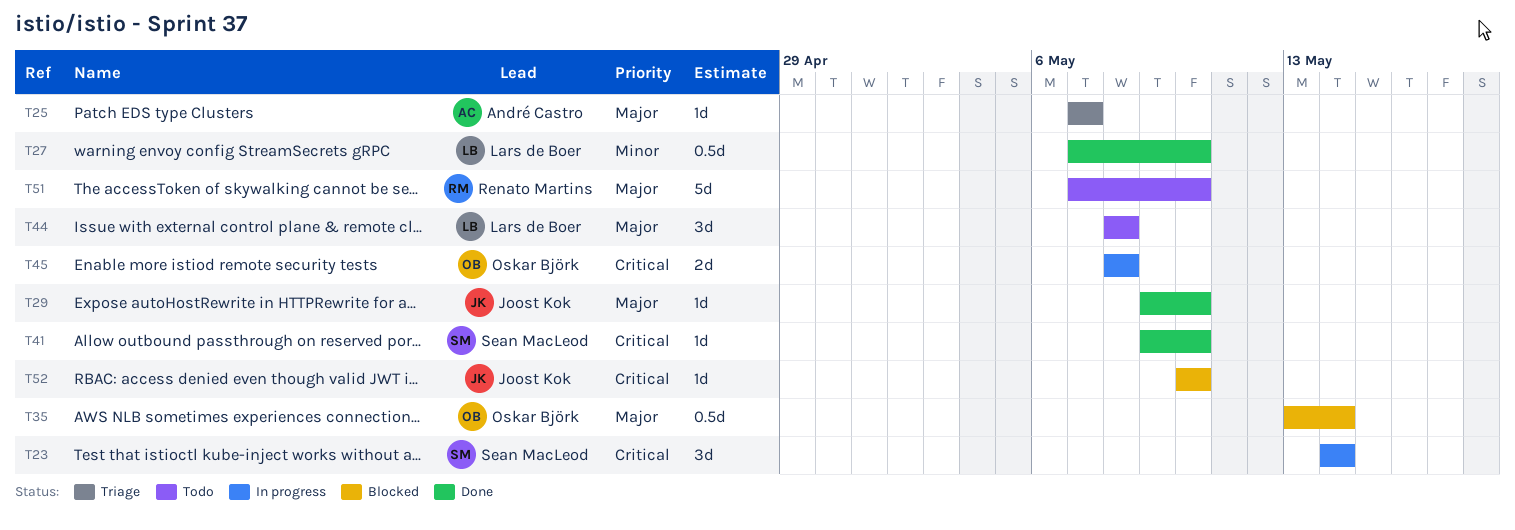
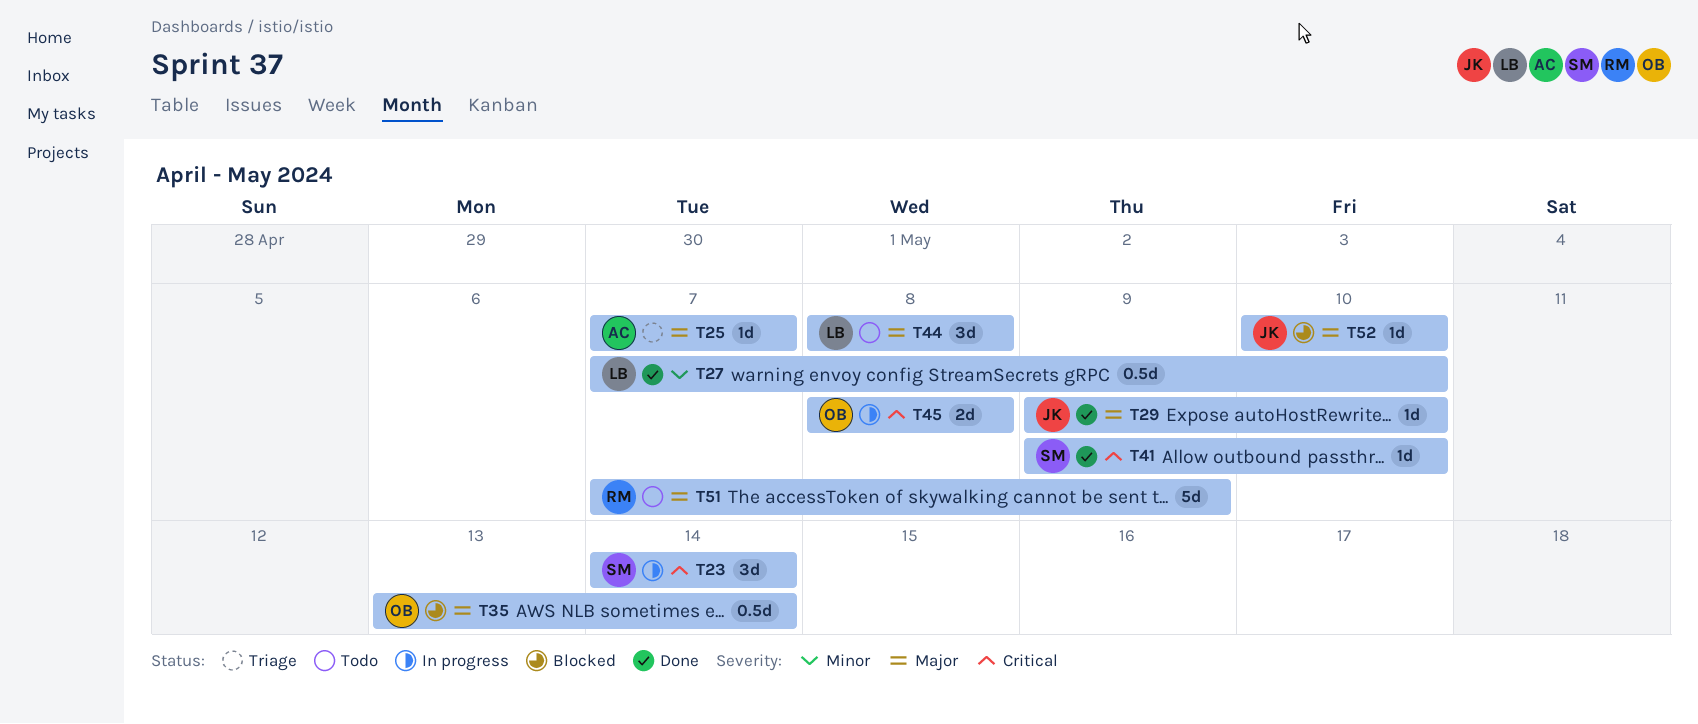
T51, due: May 10 -> May 9
T52, priority: Critical -> Major

